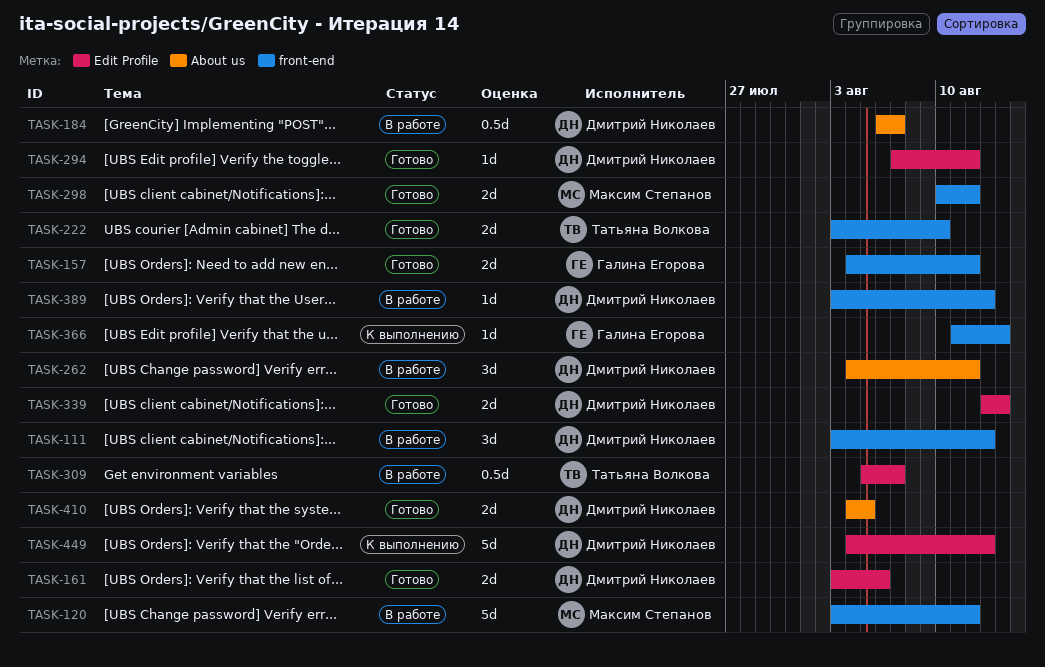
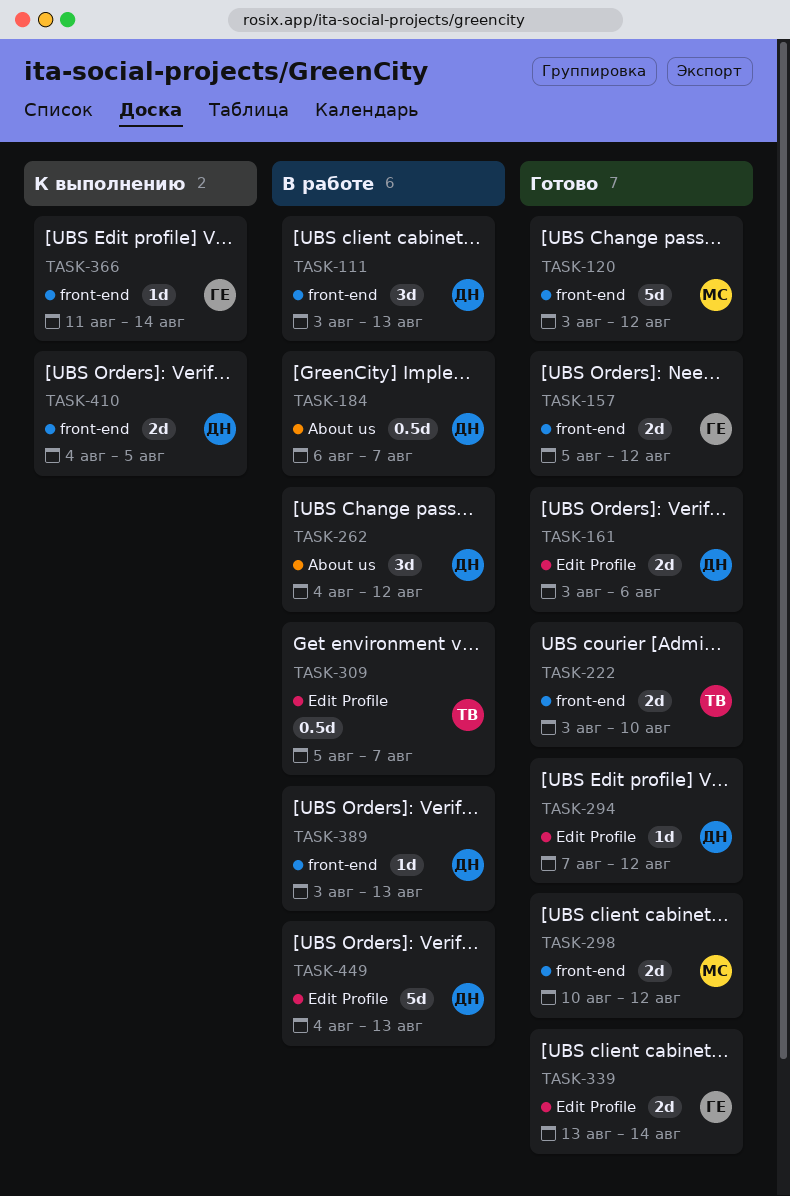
TASK-120, status: В работе -> Готово
TASK-157, start: Aug 4 -> Aug 5
TASK-339, owner: Дмитрий Николаев -> Галина Егорова
TASK-410, status: Готово -> К выполнению
TASK-410, label: About us -> front-end
TASK-449, status: К выполнению -> В работе

